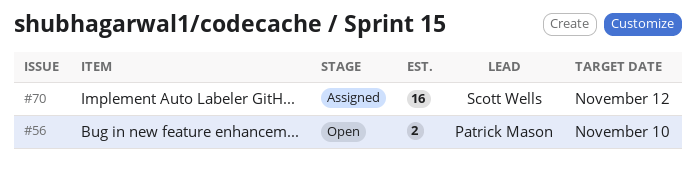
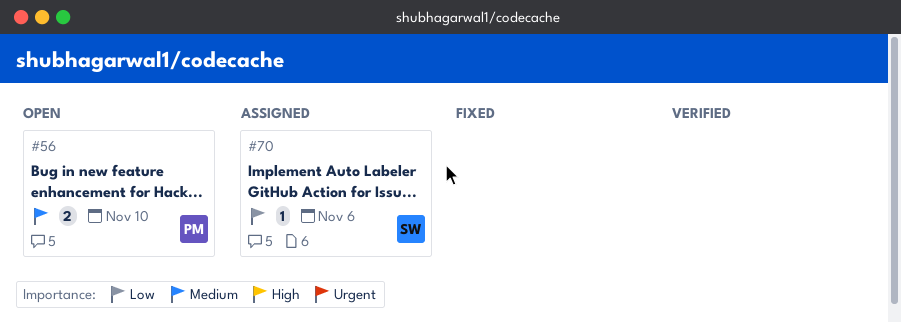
#70, estimate: 16 -> 1
#70, due: Nov 12 -> Nov 6

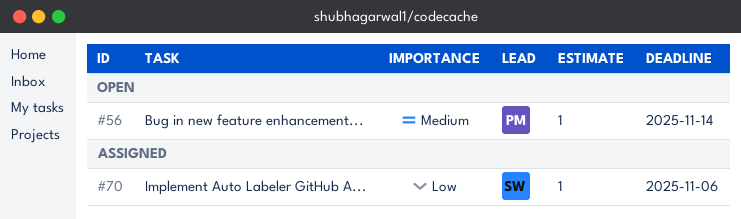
#56, estimate: 2 -> 1
#56, due: Nov 10 -> Nov 14

